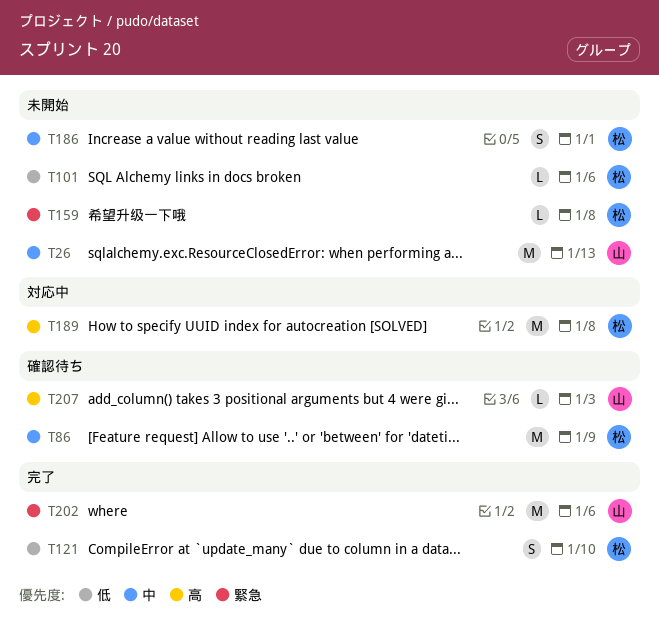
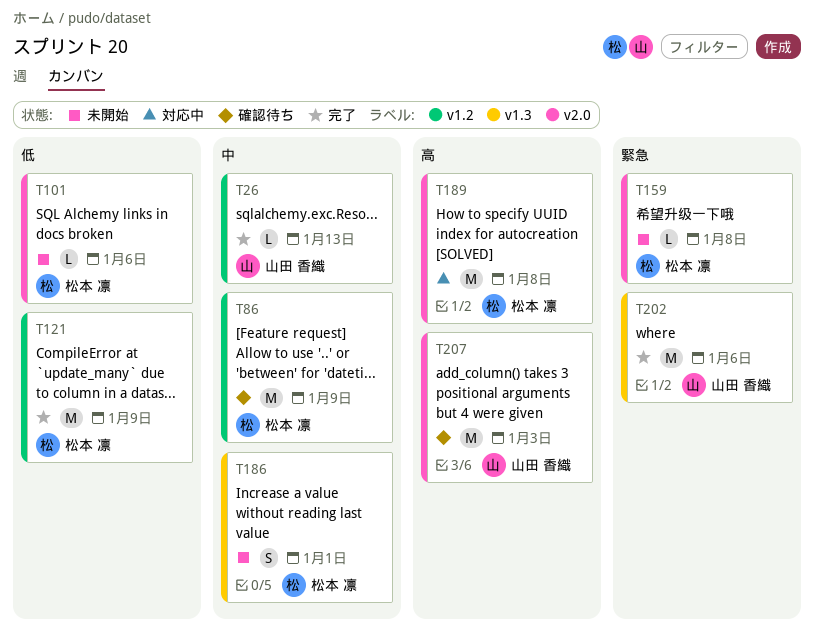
T26, status: 未開始 -> 完了
T26, estimate: M -> L
T121, estimate: S -> M
T121, due: Jan 10 -> Jan 9
T207, estimate: L -> M

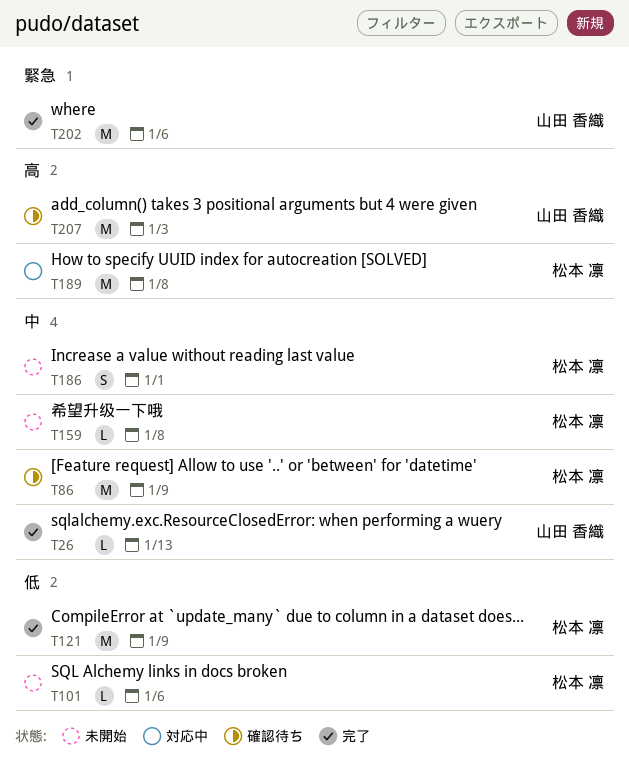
T159, priority: 緊急 -> 中

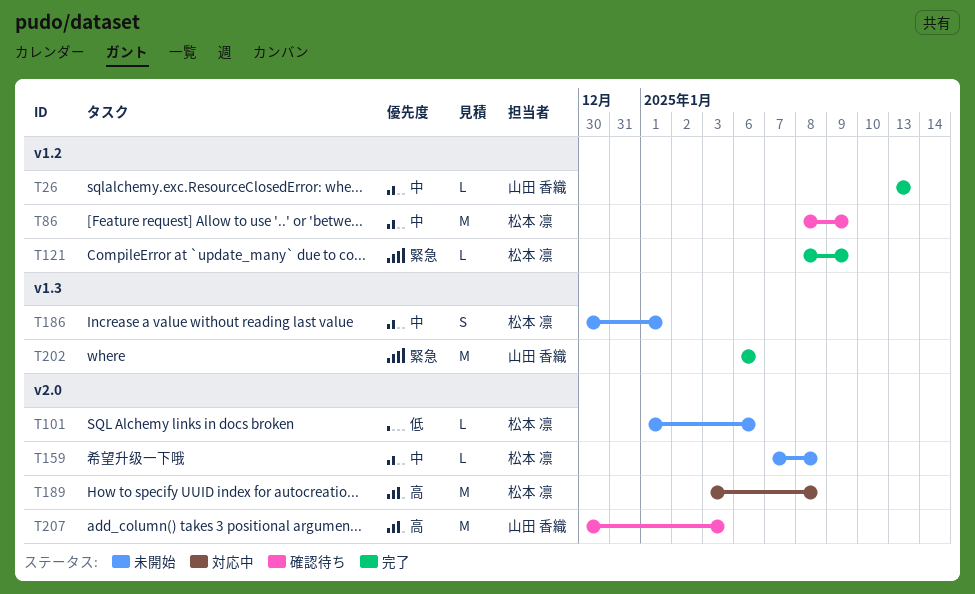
T121, priority: 低 -> 緊急
T121, estimate: M -> L

